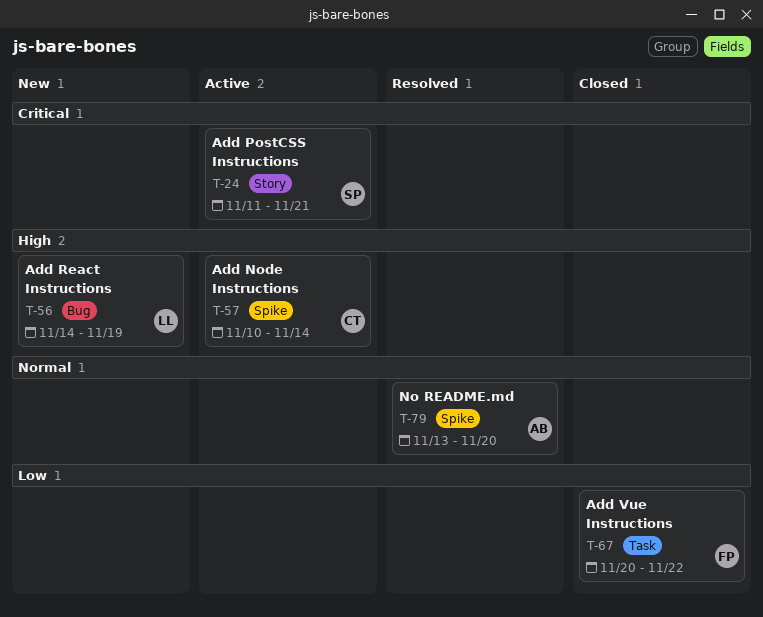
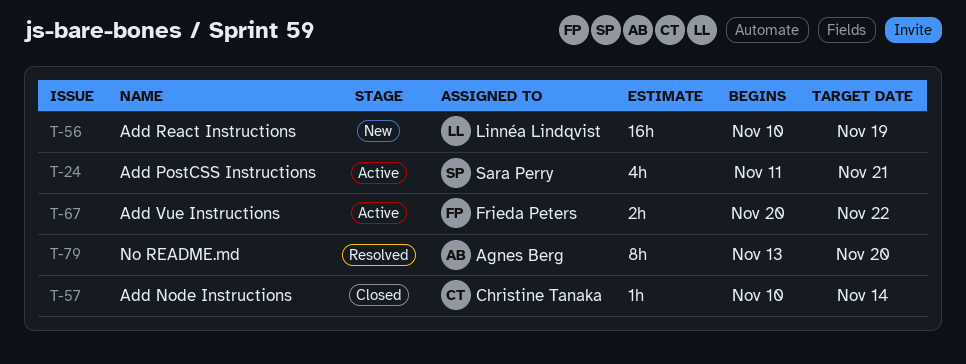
T-56, start: Nov 14 -> Nov 10
T-57, status: Active -> Closed
T-67, status: Closed -> Active

